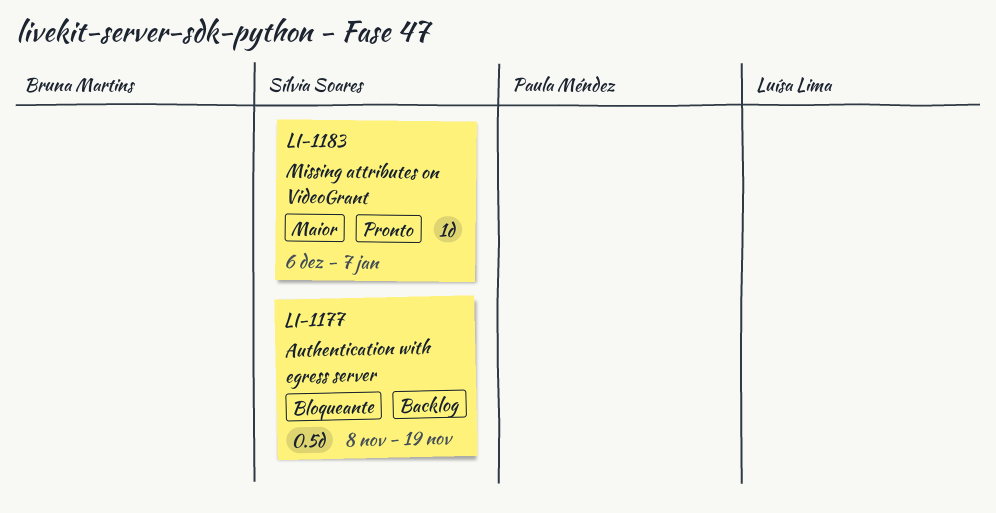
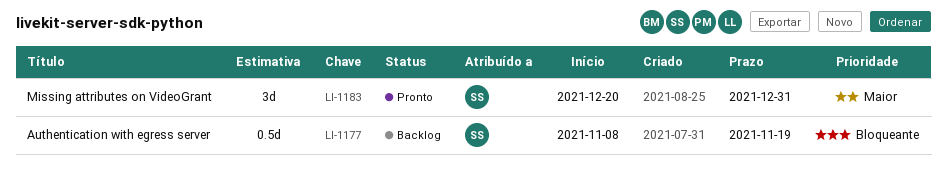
LI-1183, estimate: 1d -> 3d
LI-1183, start: Dec 6 -> Dec 20
LI-1183, due: Jan 7 -> Dec 31

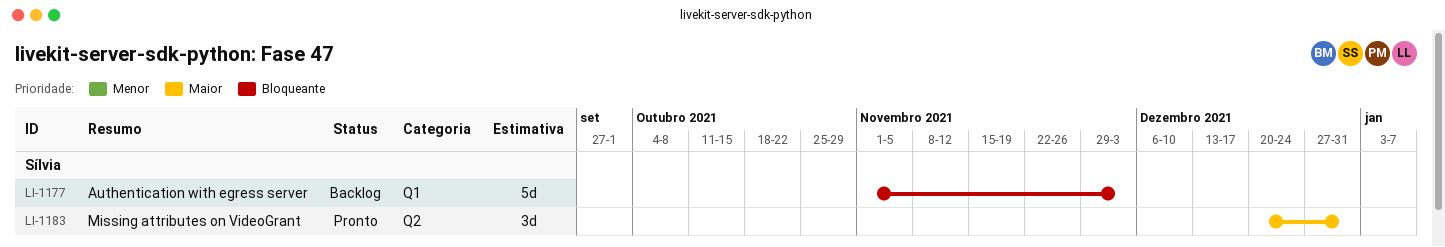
LI-1177, estimate: 0.5d -> 5d
LI-1177, start: Nov 8 -> Nov 1
LI-1177, due: Nov 19 -> Dec 3

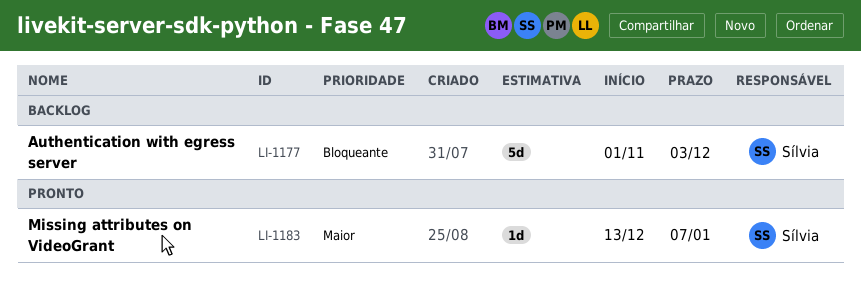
LI-1183, estimate: 3d -> 1d
LI-1183, start: Dec 20 -> Dec 13
LI-1183, due: Dec 31 -> Jan 7

